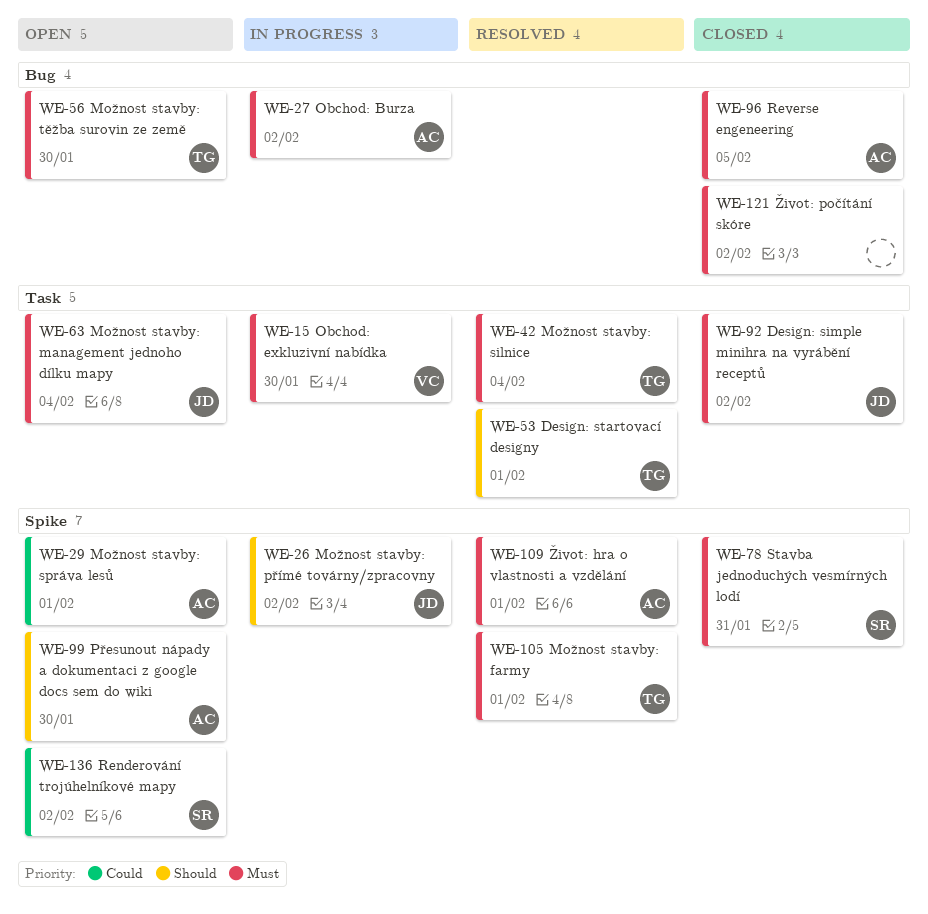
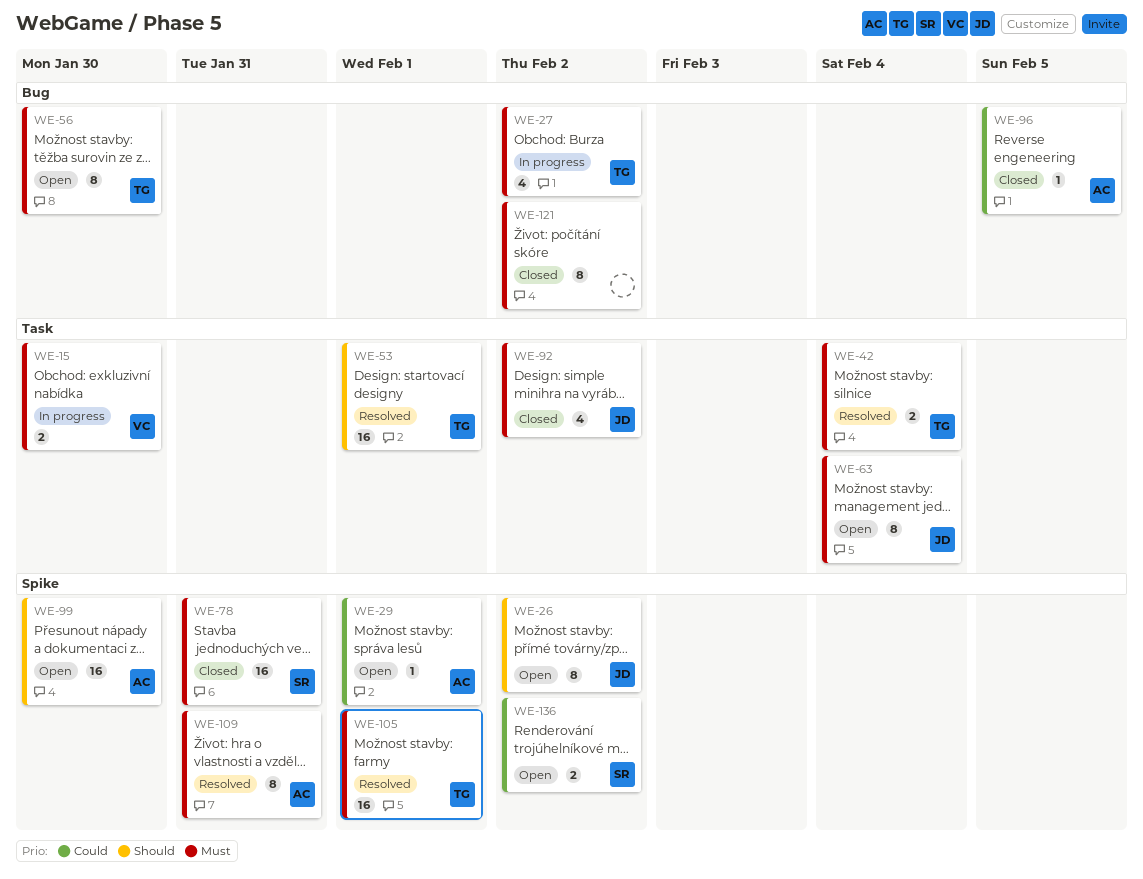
WE-26, status: In progress -> Open
WE-27, owner: AC -> TG
WE-96, priority: Must -> Could
WE-109, due: Feb 1 -> Jan 31

